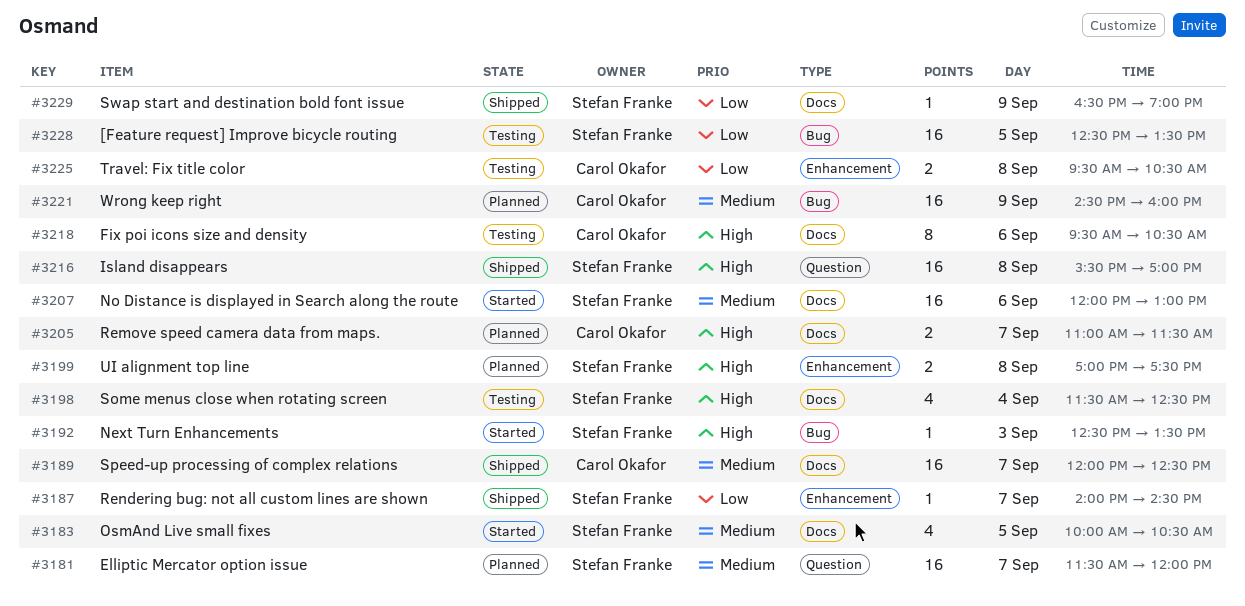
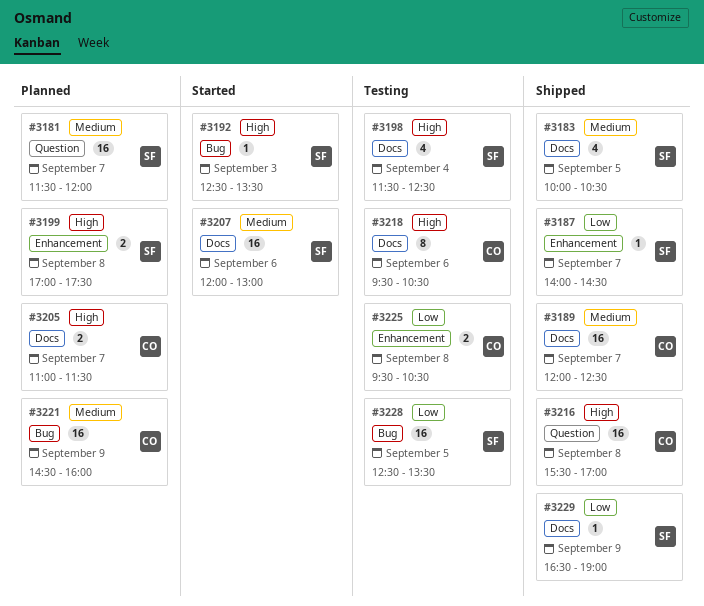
#3183, status: Started -> Shipped
#3216, owner: Stefan Franke -> Carol Okafor

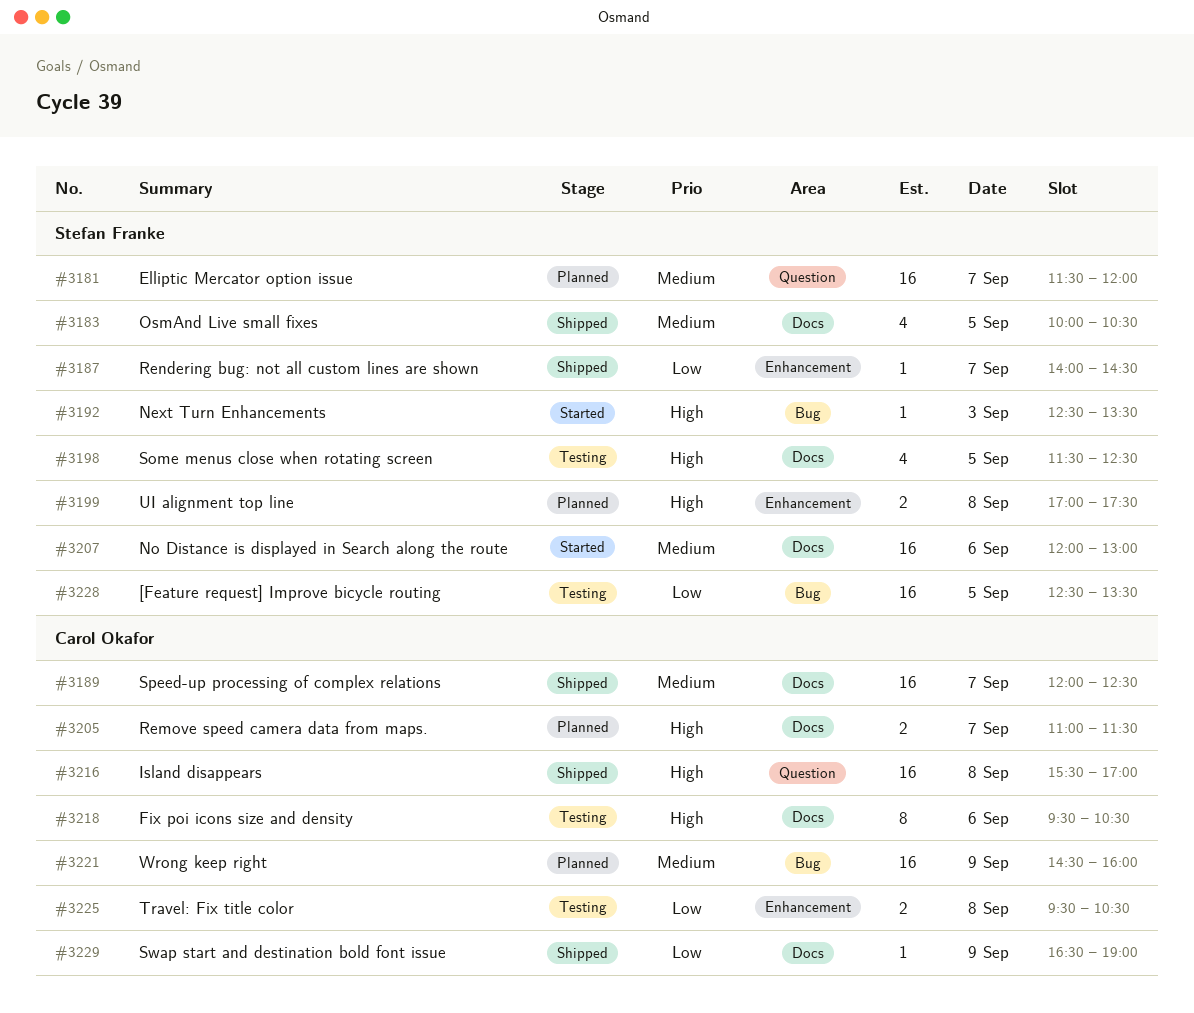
#3198, day: Sep 4 -> Sep 5
#3229, owner: Stefan Franke -> Carol Okafor

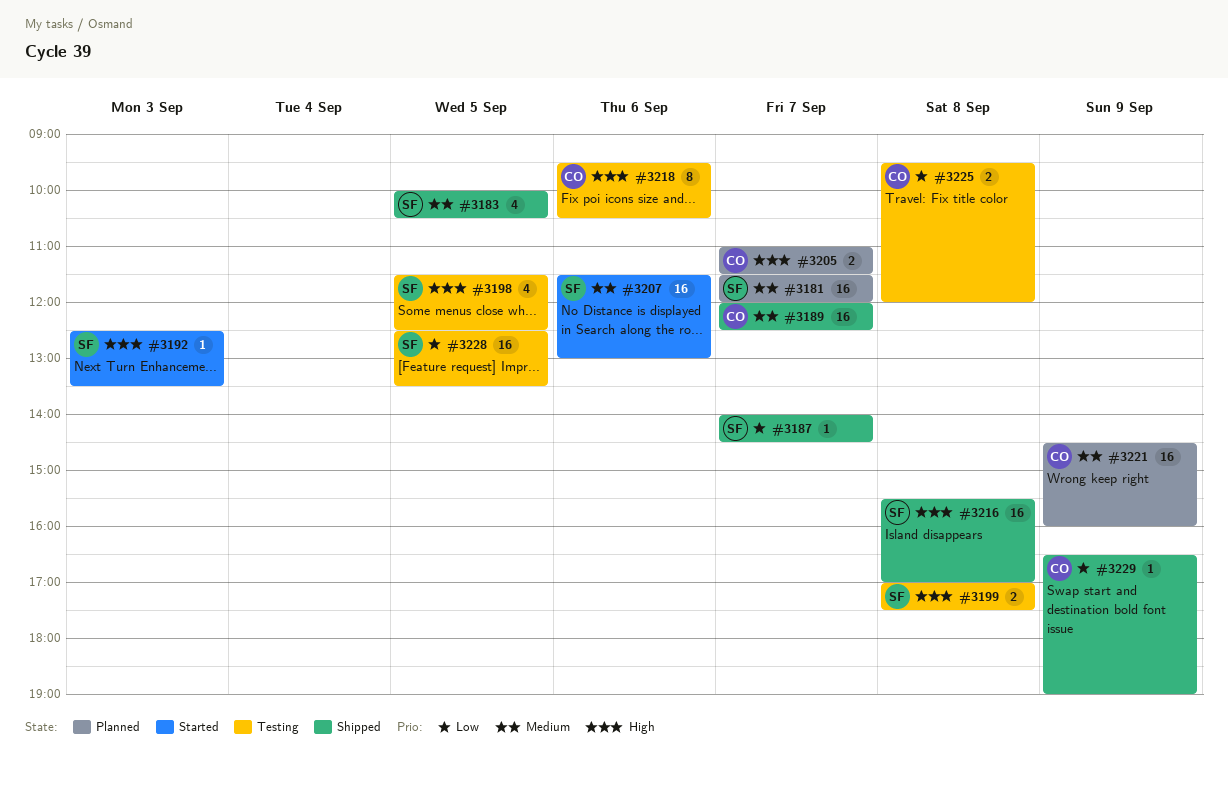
#3199, status: Planned -> Testing
#3207, begins: 12:00 -> 11:30
#3216, owner: Carol Okafor -> Stefan Franke
#3225, ends: 10:30 -> 12:00

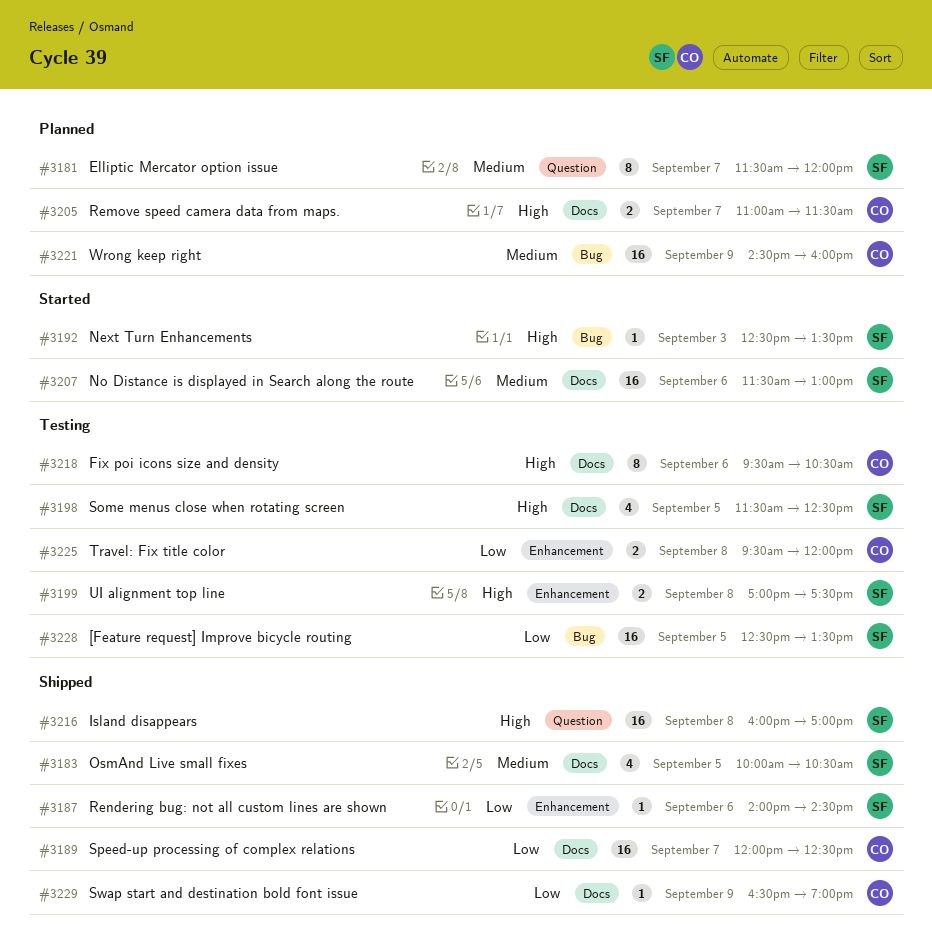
#3181, estimate: 16 -> 8
#3187, day: Sep 7 -> Sep 6
#3189, priority: Medium -> Low
#3216, begins: 15:30 -> 16:00

